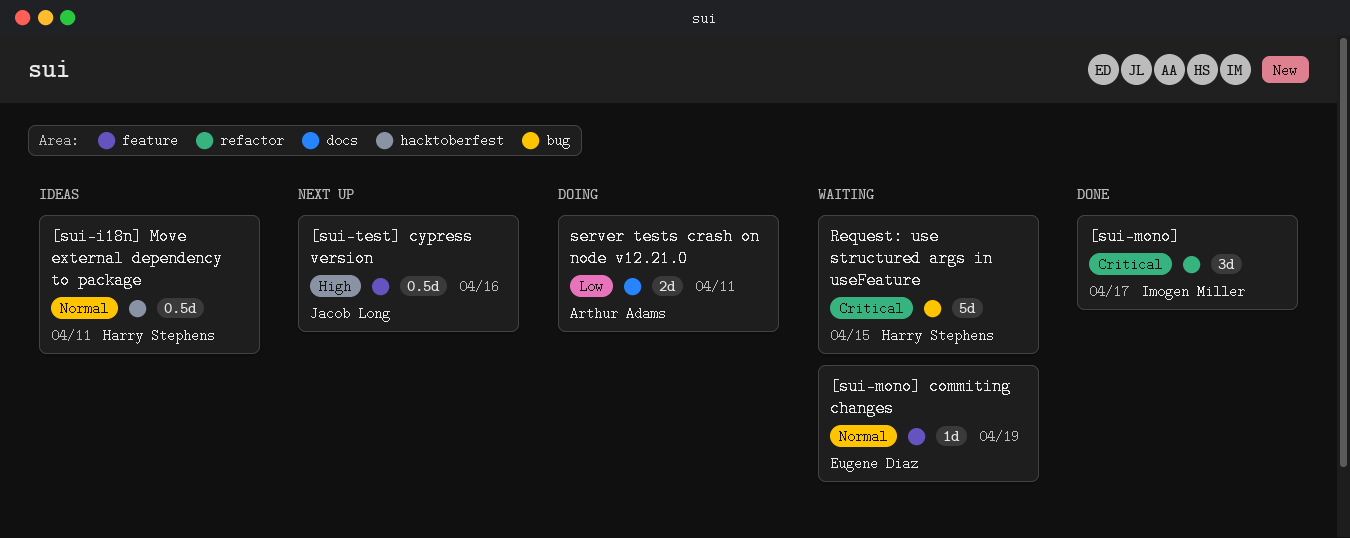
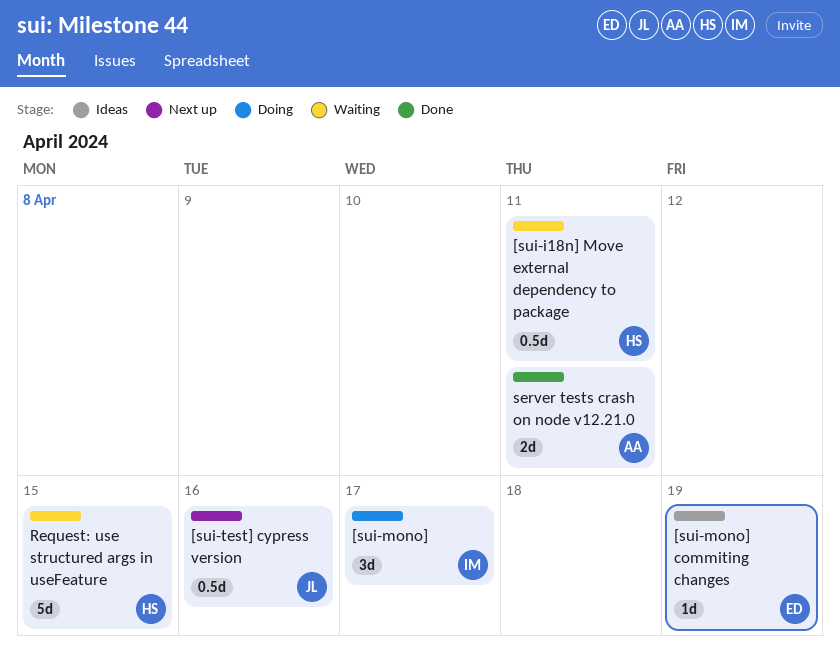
[sui-i18n] Move external dependency to package, status: Ideas -> Waiting
[sui-mono], status: Done -> Doing
[sui-mono] commiting changes, status: Waiting -> Ideas
server tests crash on node v12.21.0, status: Doing -> Done

